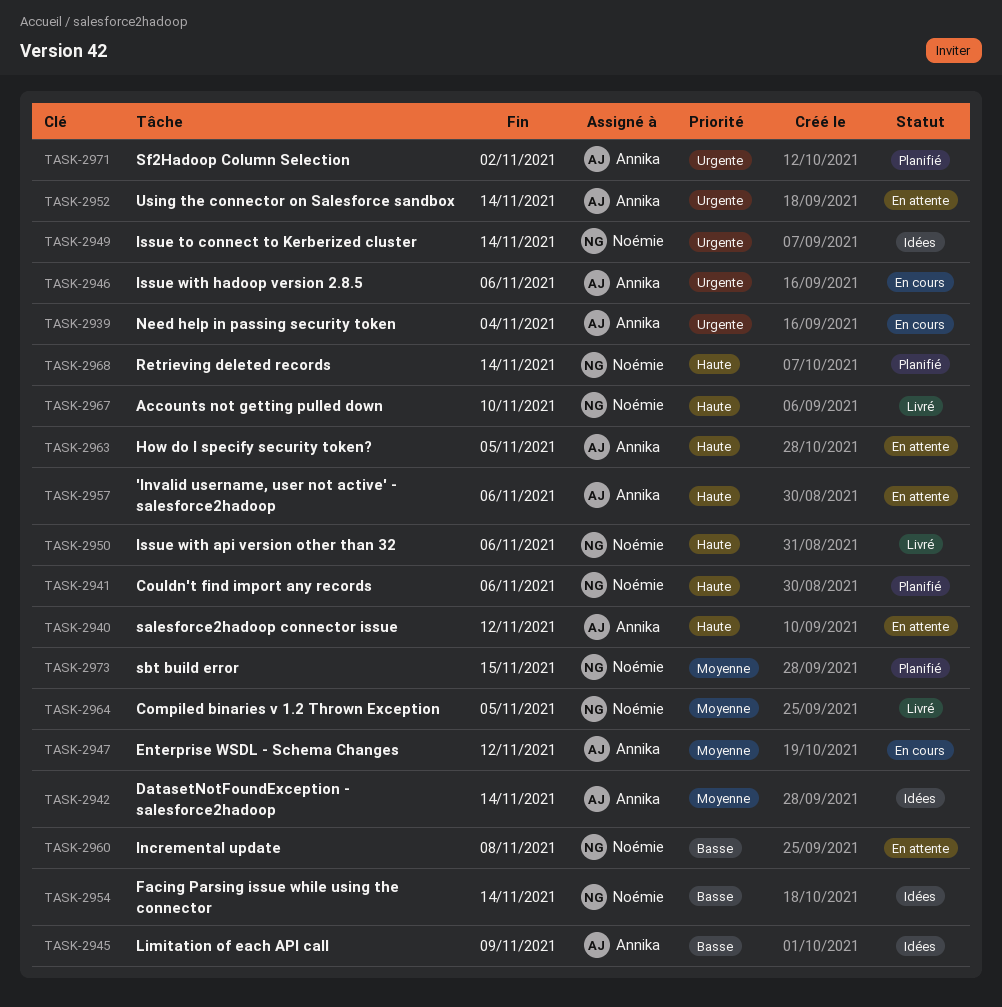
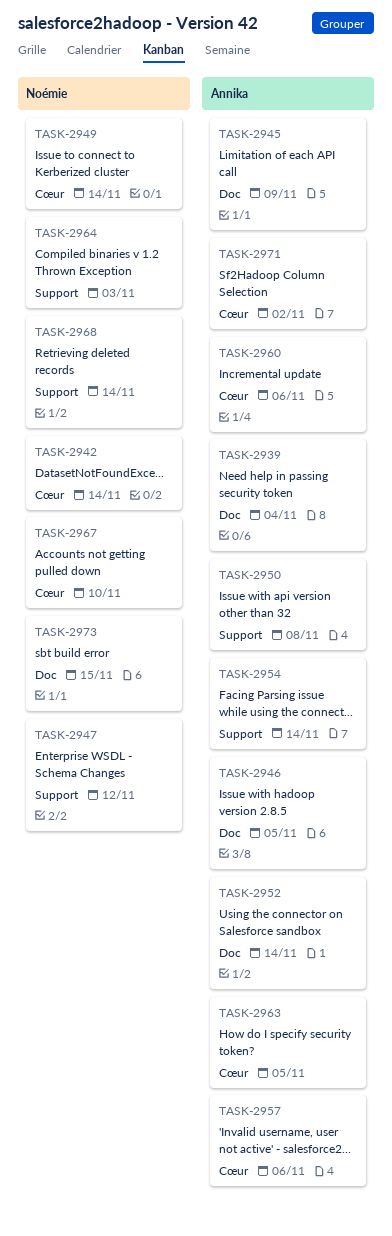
TASK-2940: present -> none
TASK-2941: present -> none
TASK-2942, owner: Annika -> Noémie
TASK-2946, due: Nov 6 -> Nov 5
TASK-2947, owner: Annika -> Noémie
TASK-2950, owner: Noémie -> Annika
TASK-2950, due: Nov 6 -> Nov 8
TASK-2954, owner: Noémie -> Annika
TASK-2960, owner: Noémie -> Annika
TASK-2960, due: Nov 8 -> Nov 6
TASK-2964, due: Nov 5 -> Nov 3

